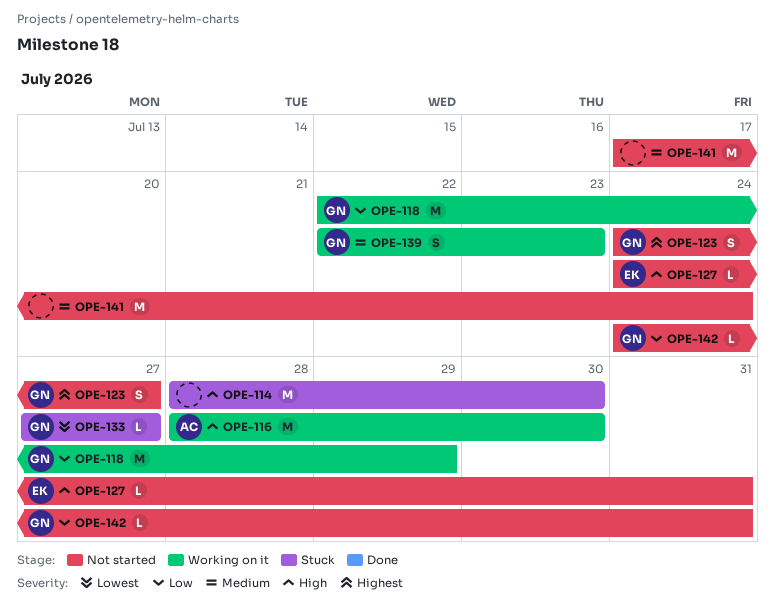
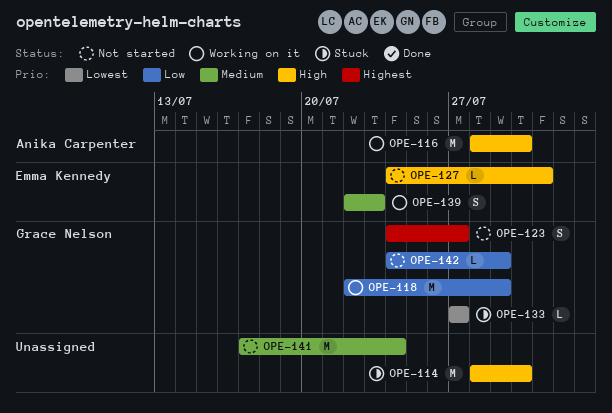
OPE-139, owner: Grace Nelson -> Emma Kennedy
OPE-142, due: Jul 31 -> Jul 29

